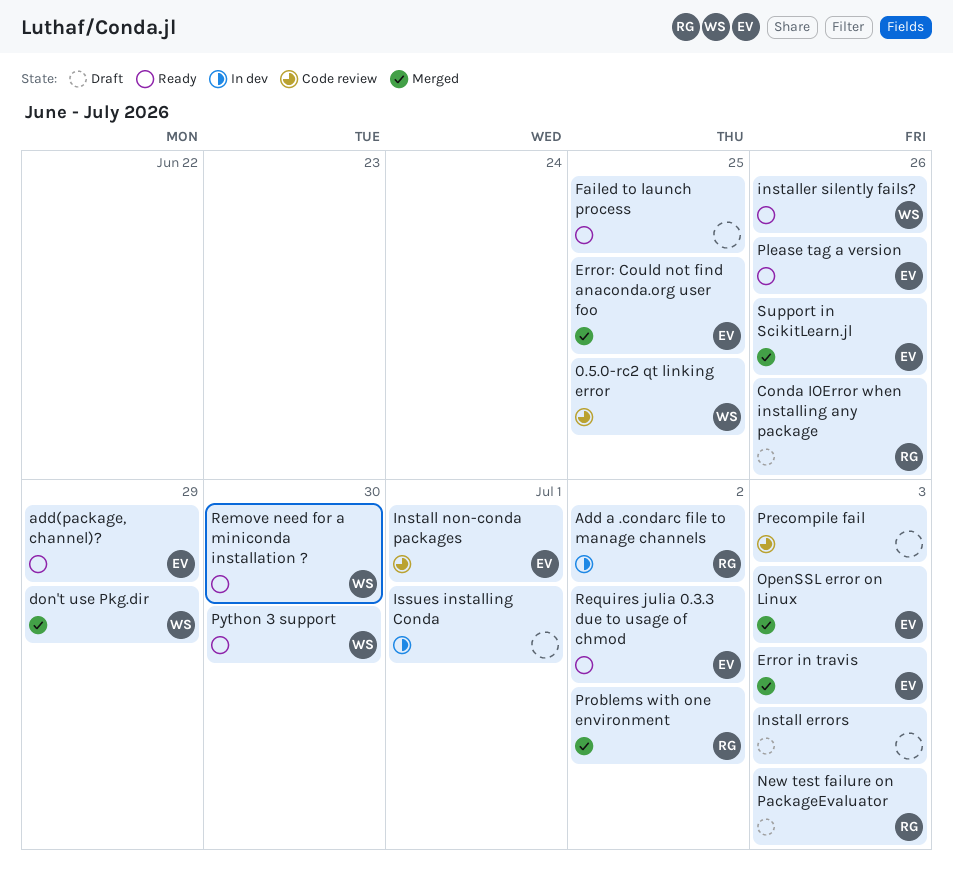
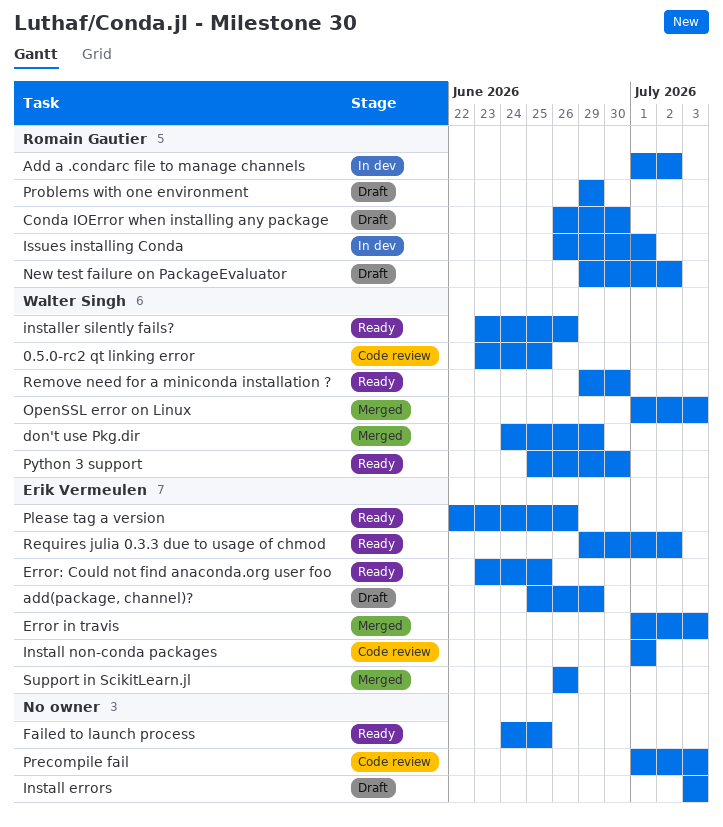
add(package, channel)?, status: Ready -> Draft
Conda IOError when installing any package, due: Jun 26 -> Jun 30
Error: Could not find anaconda.org user foo, status: Merged -> Ready
Issues installing Conda, owner: none -> Romain Gautier
New test failure on PackageEvaluator, due: Jul 3 -> Jul 2
OpenSSL error on Linux, owner: Erik Vermeulen -> Walter Singh
Problems with one environment, status: Merged -> Draft
Problems with one environment, due: Jul 2 -> Jun 29

